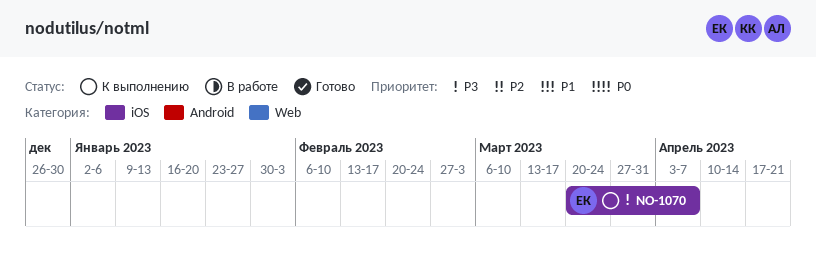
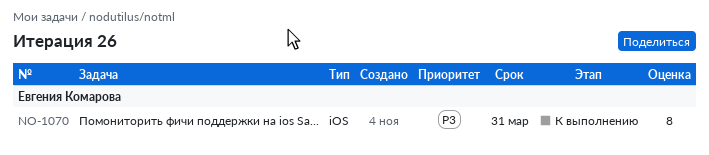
NO-1070, due: Apr 7 -> Mar 31

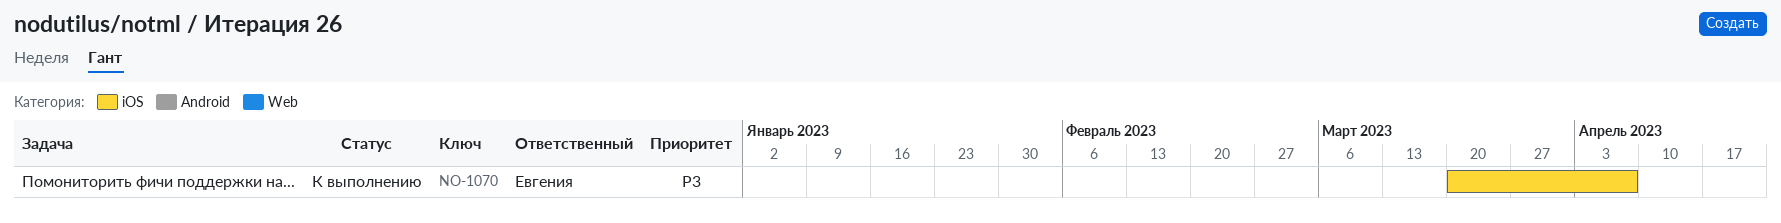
NO-1070, due: Mar 31 -> Apr 7

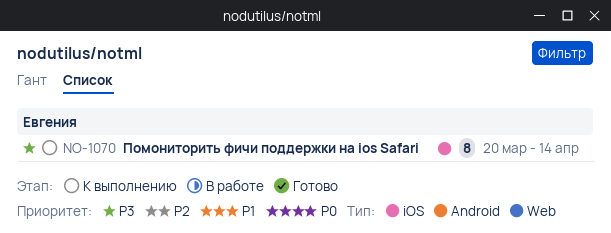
NO-1070, due: Apr 7 -> Apr 14

